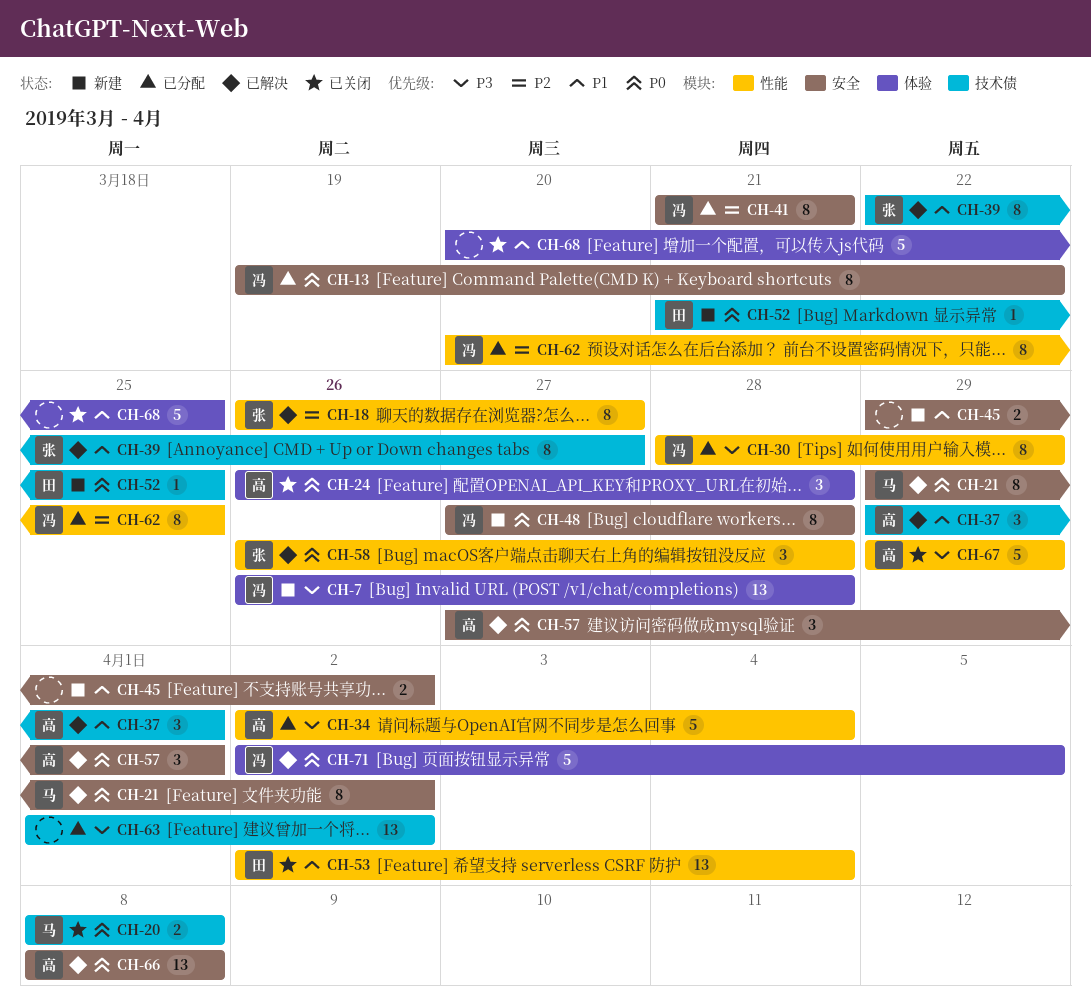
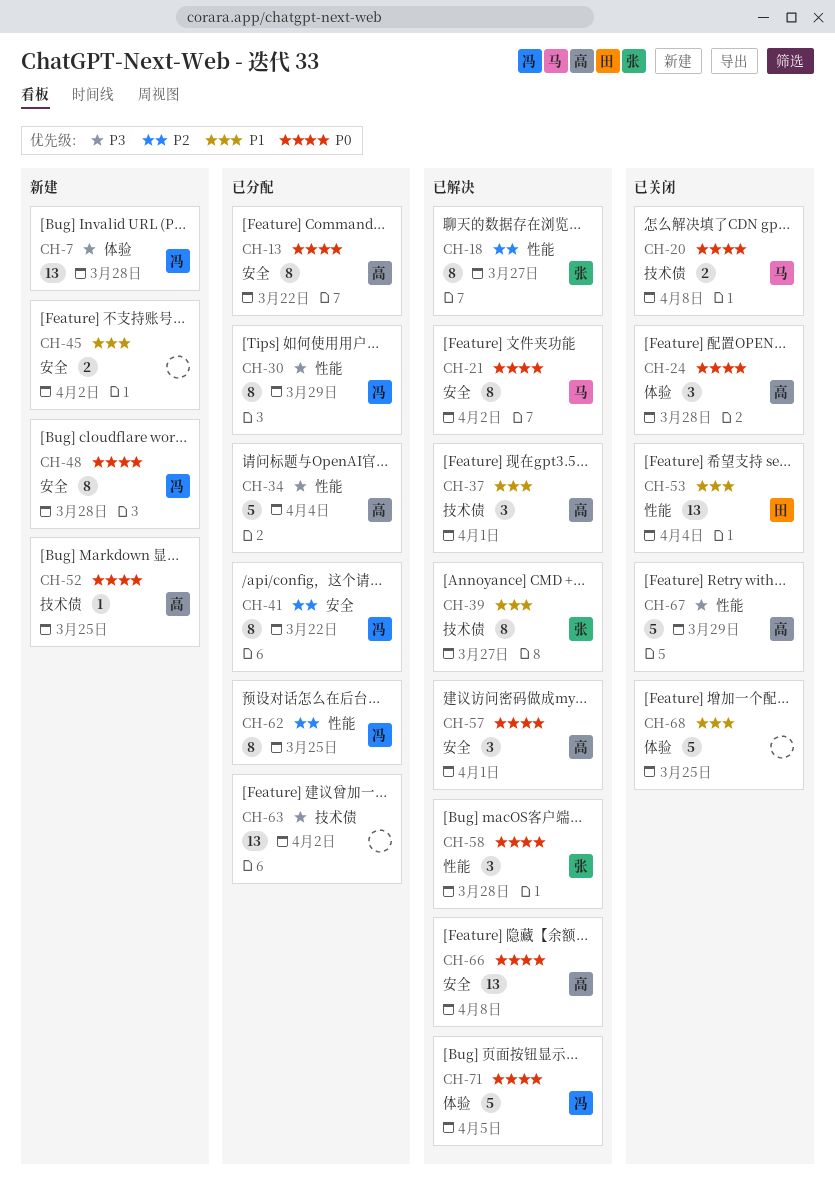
CH-13, owner: 冯 -> 高
CH-41, due: Mar 21 -> Mar 22
CH-52, owner: 田 -> 高

